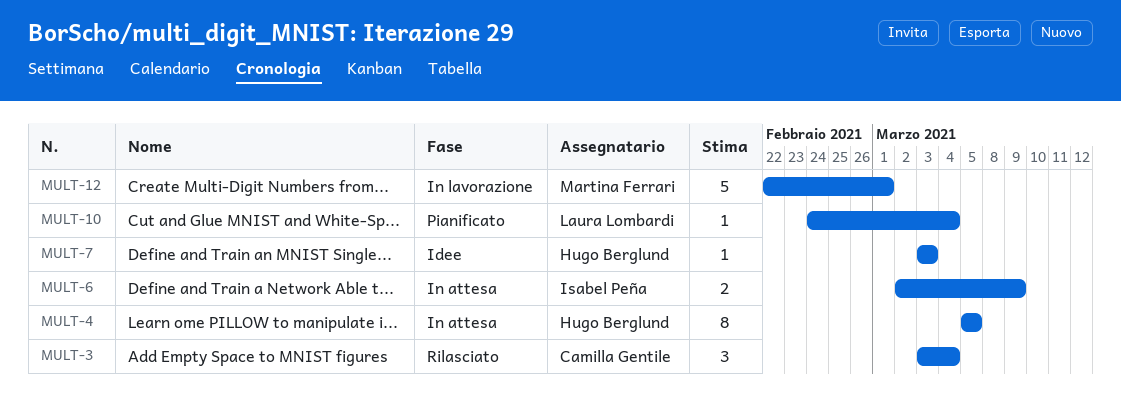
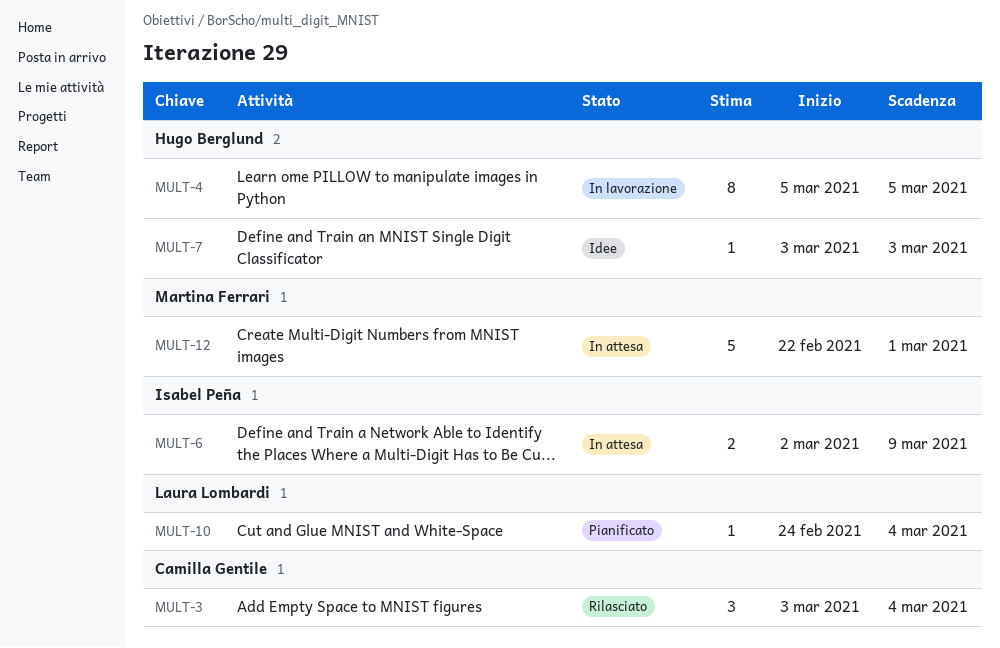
MULT-4, status: In attesa -> In lavorazione
MULT-12, status: In lavorazione -> In attesa

